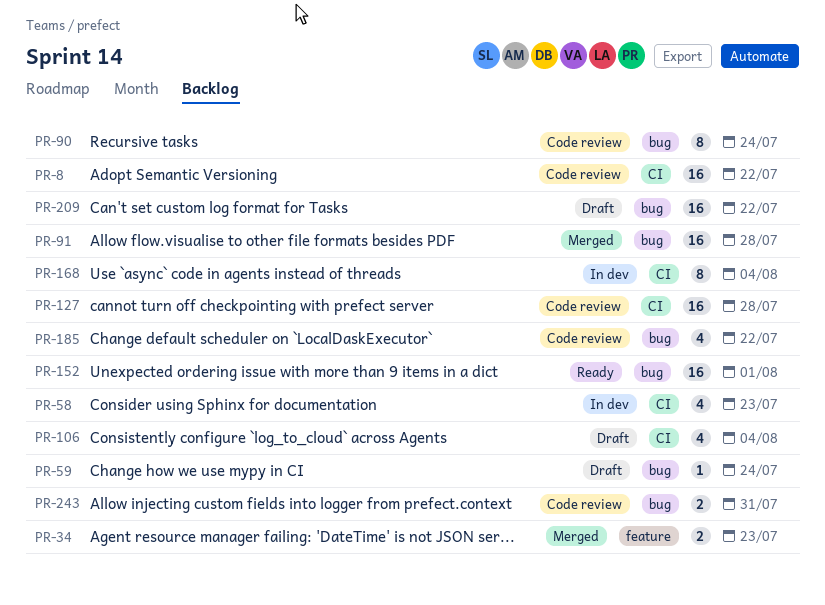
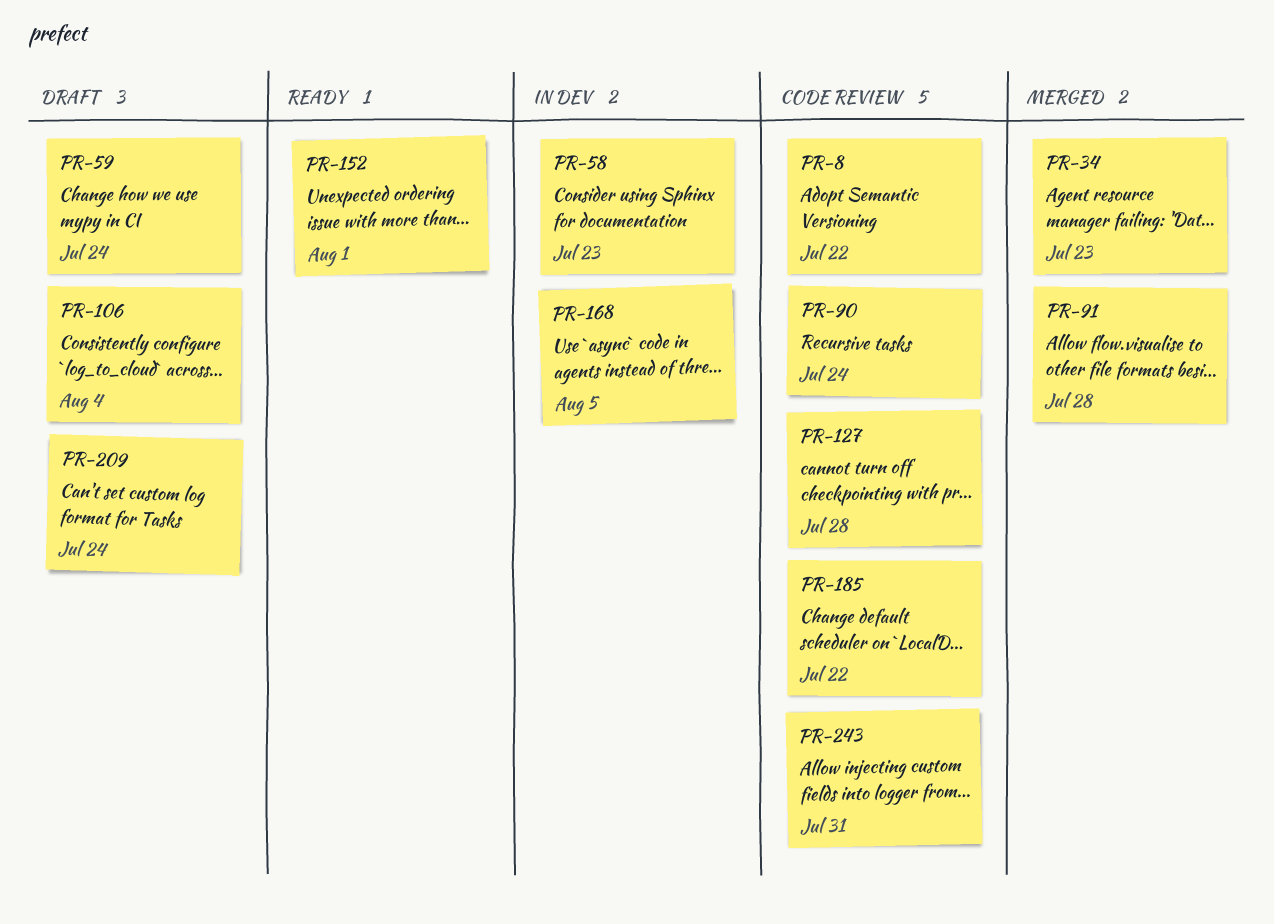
PR-168, due: Aug 4 -> Aug 5
PR-209, due: Jul 22 -> Jul 24

